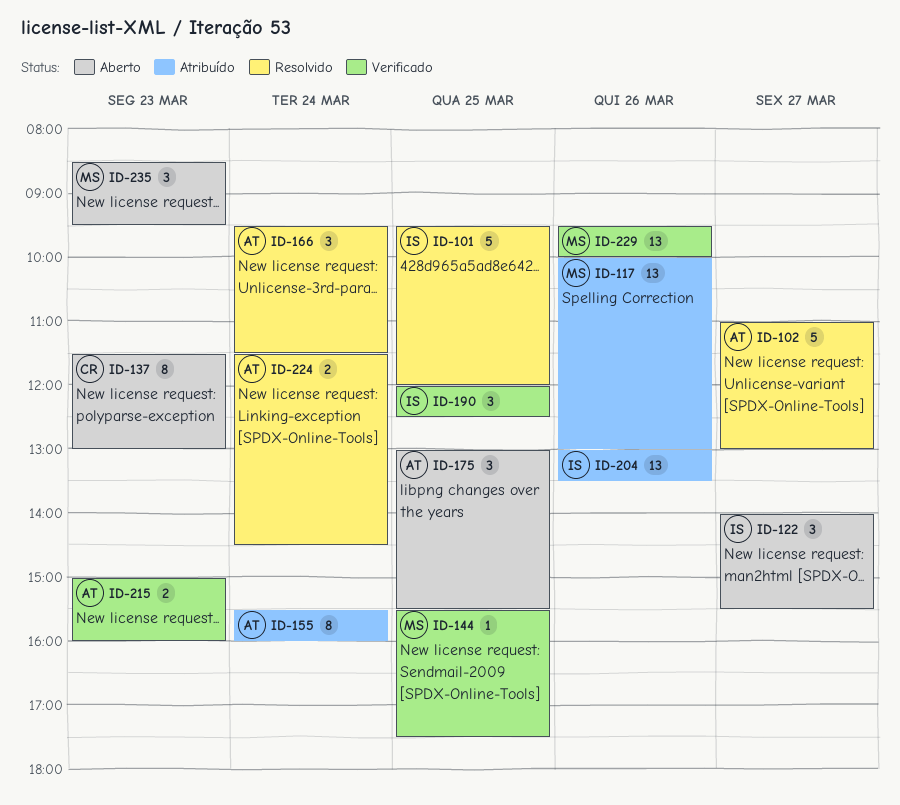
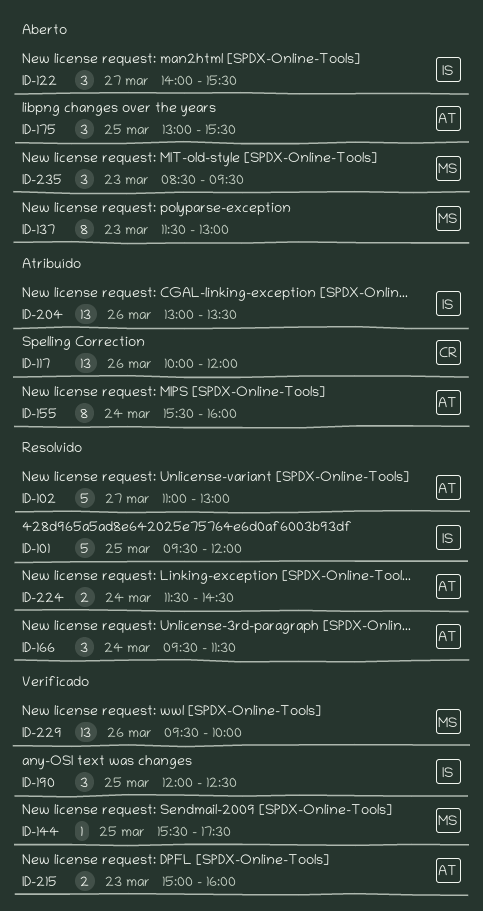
ID-117, owner: MS -> CR
ID-117, ends: 13:00 -> 12:00
ID-137, owner: CR -> MS

